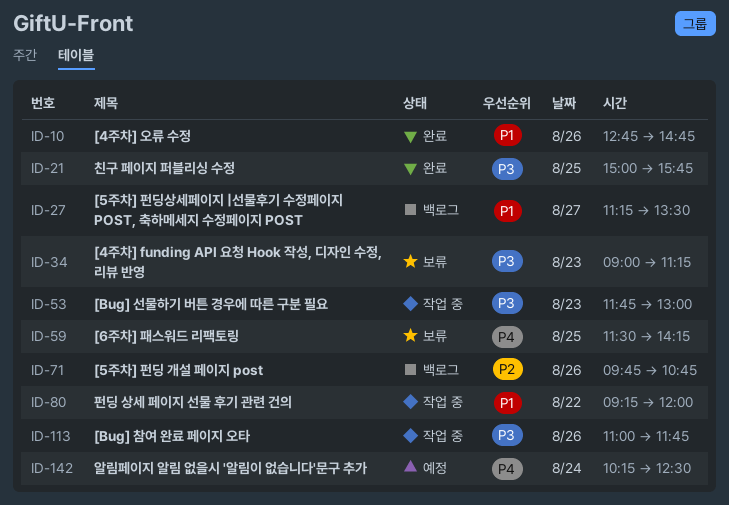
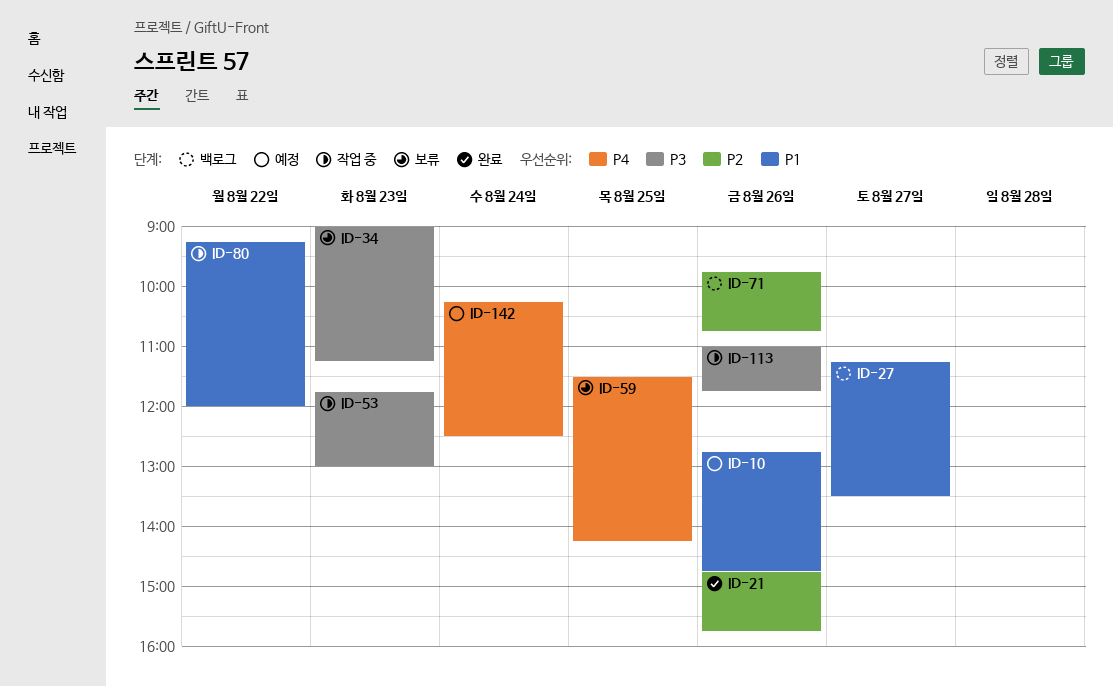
ID-10, status: 완료 -> 예정
ID-21, priority: P3 -> P2
ID-21, day: Aug 25 -> Aug 26
ID-21, begins: 15:00 -> 14:45

